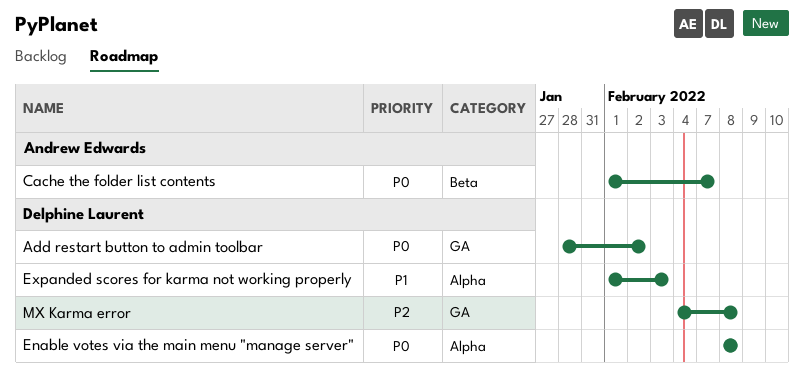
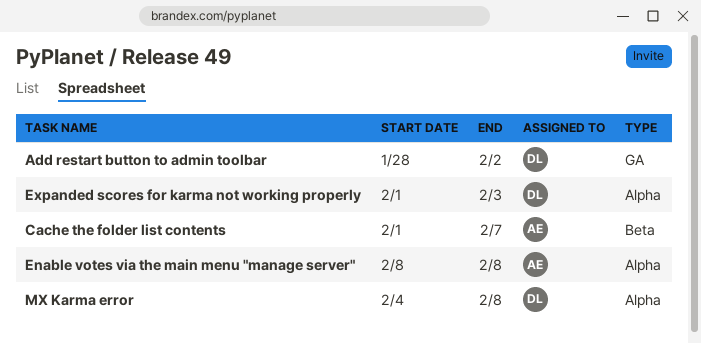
Enable votes via the main menu "manage server", owner: Delphine Laurent -> Andrew Edwards
MX Karma error, label: GA -> Alpha

